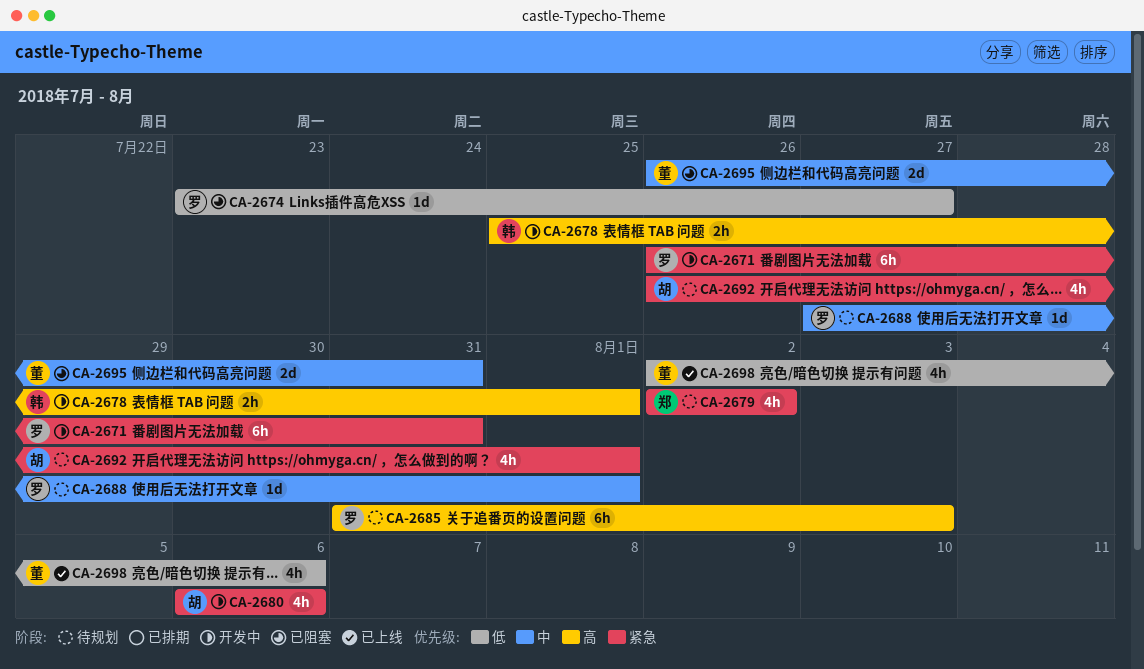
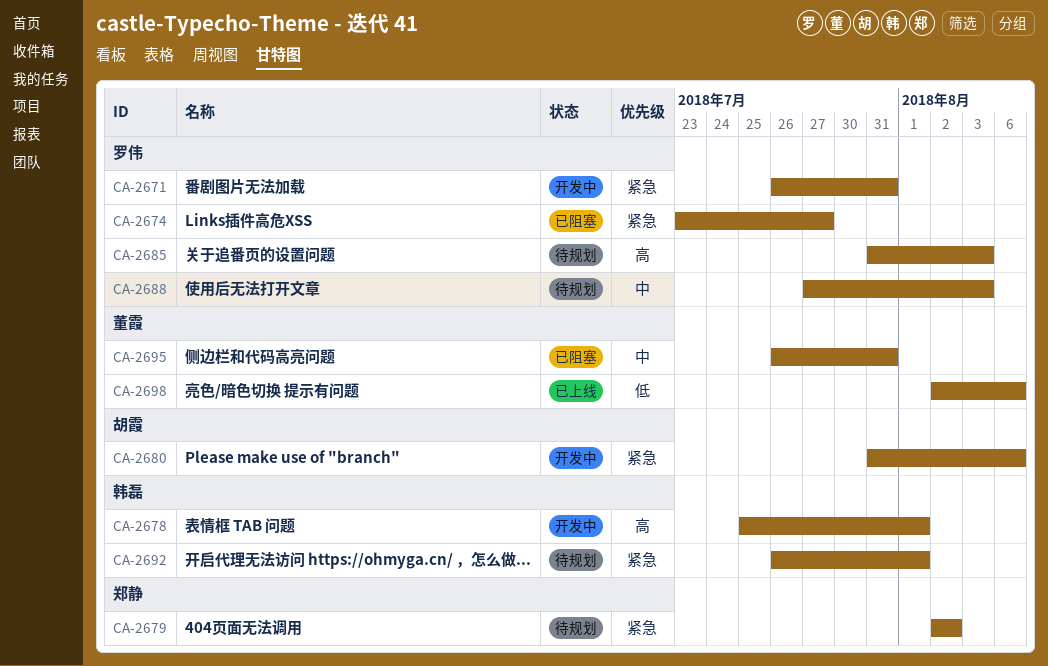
CA-2674, priority: 低 -> 紧急
CA-2680, start: Aug 6 -> Jul 31
CA-2688, due: Aug 1 -> Aug 3
CA-2692, owner: 胡霞 -> 韩磊

